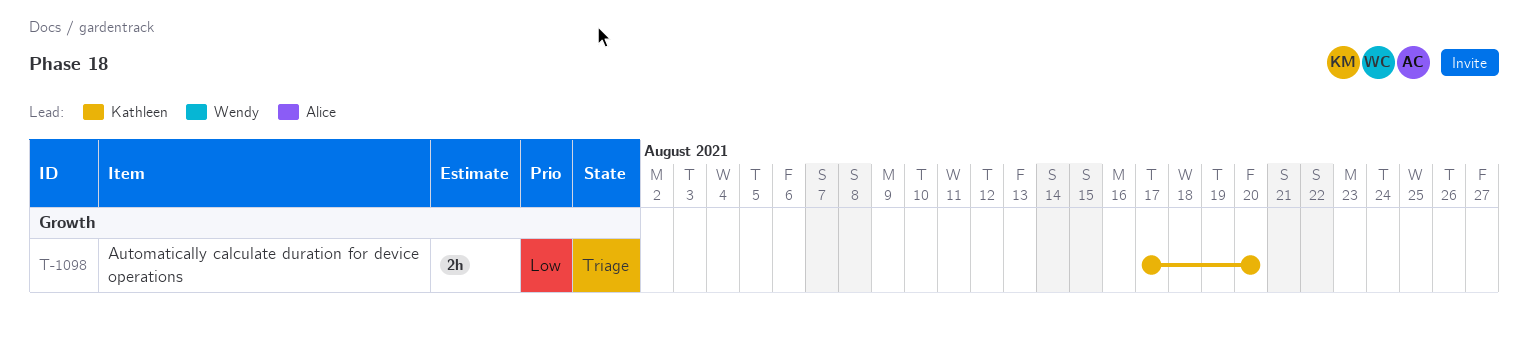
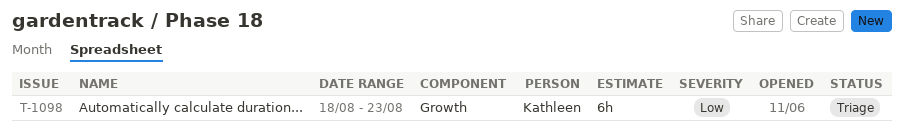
T-1098, estimate: 2h -> 6h
T-1098, start: Aug 17 -> Aug 18
T-1098, due: Aug 20 -> Aug 23

